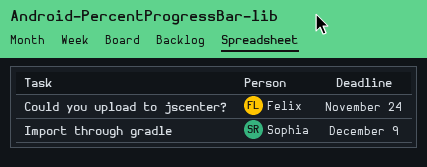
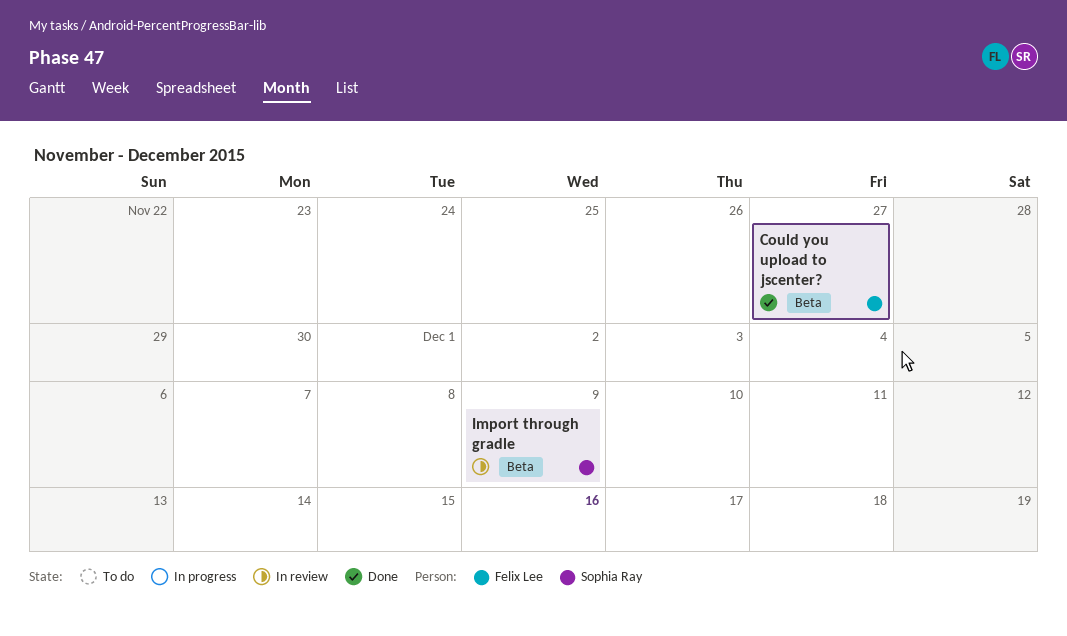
Could you upload to jscenter?, due: Nov 24 -> Nov 27

